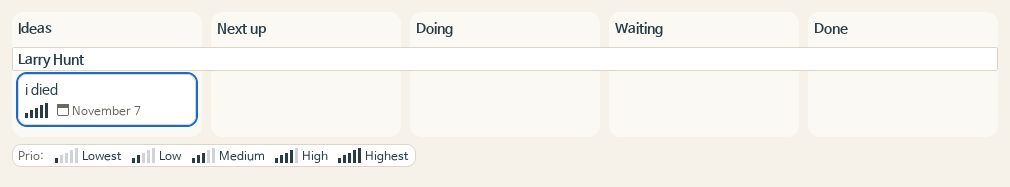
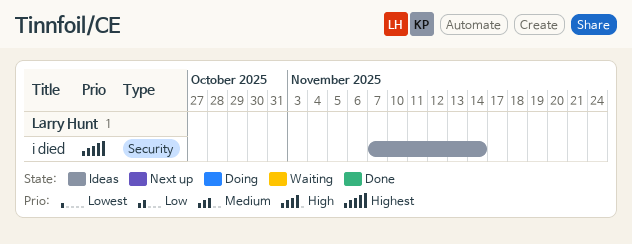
i died, due: Nov 7 -> Nov 14

